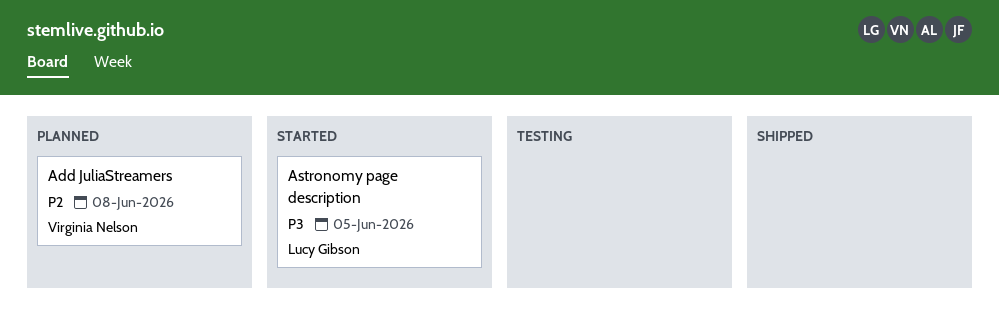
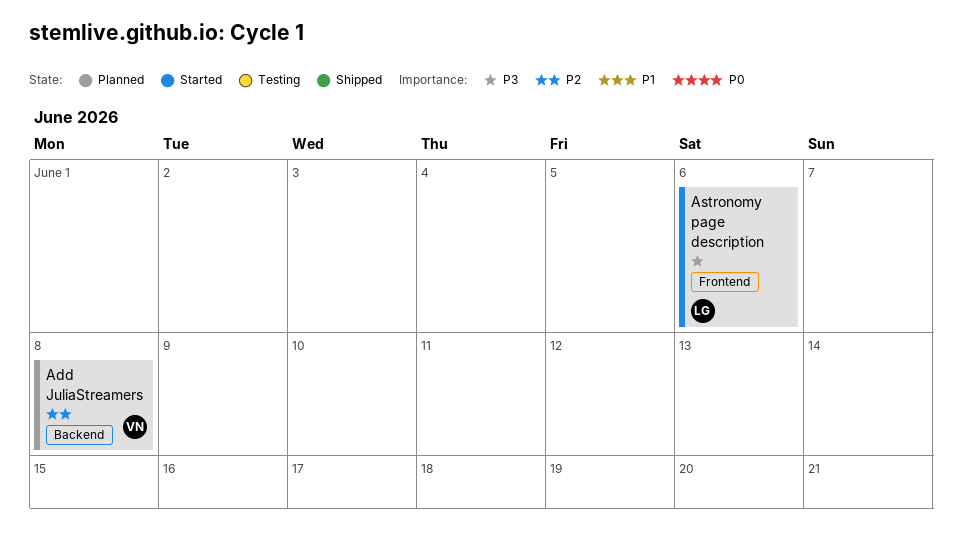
Astronomy page description, due: Jun 5 -> Jun 6

